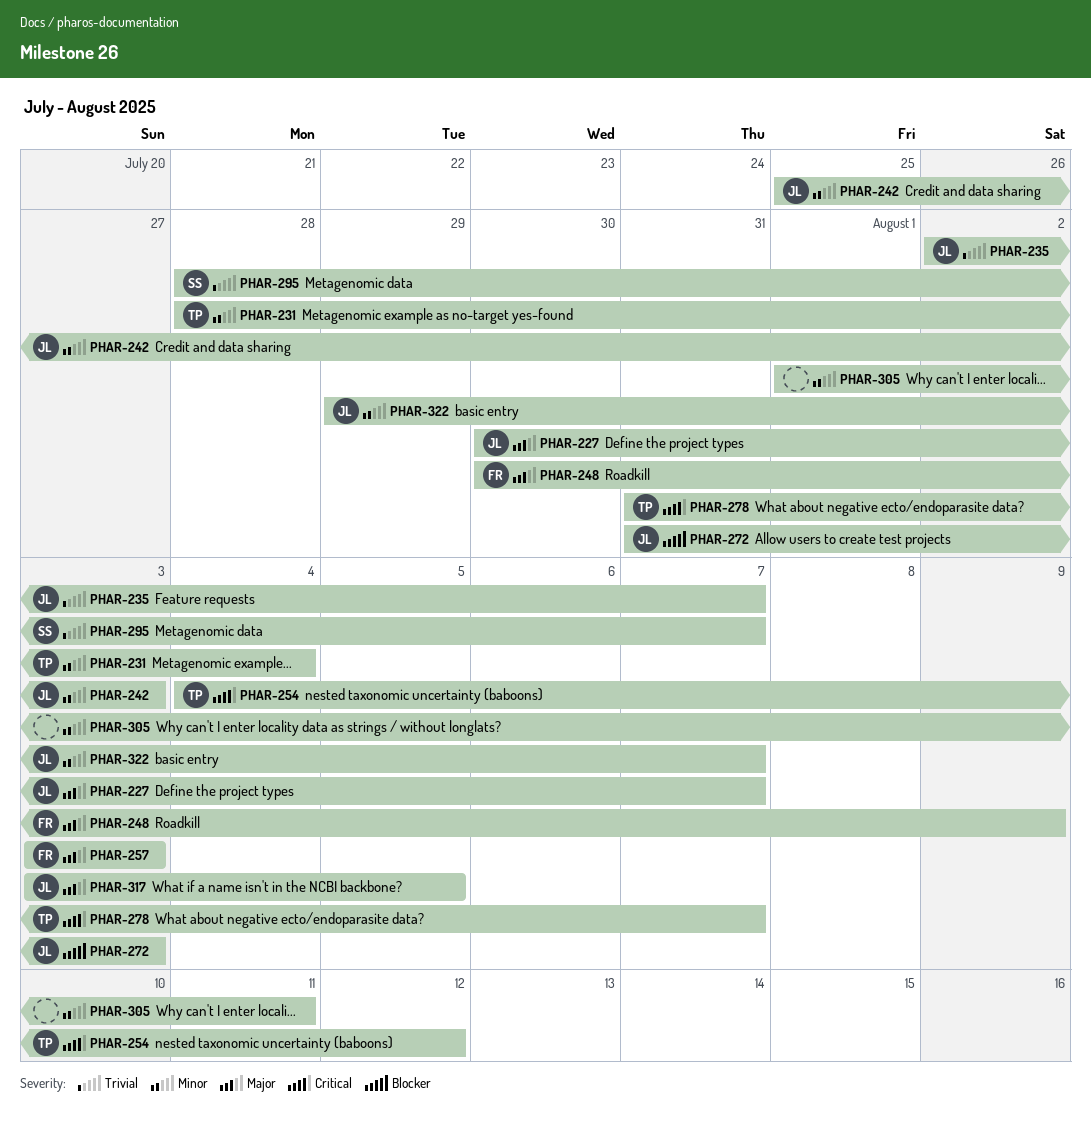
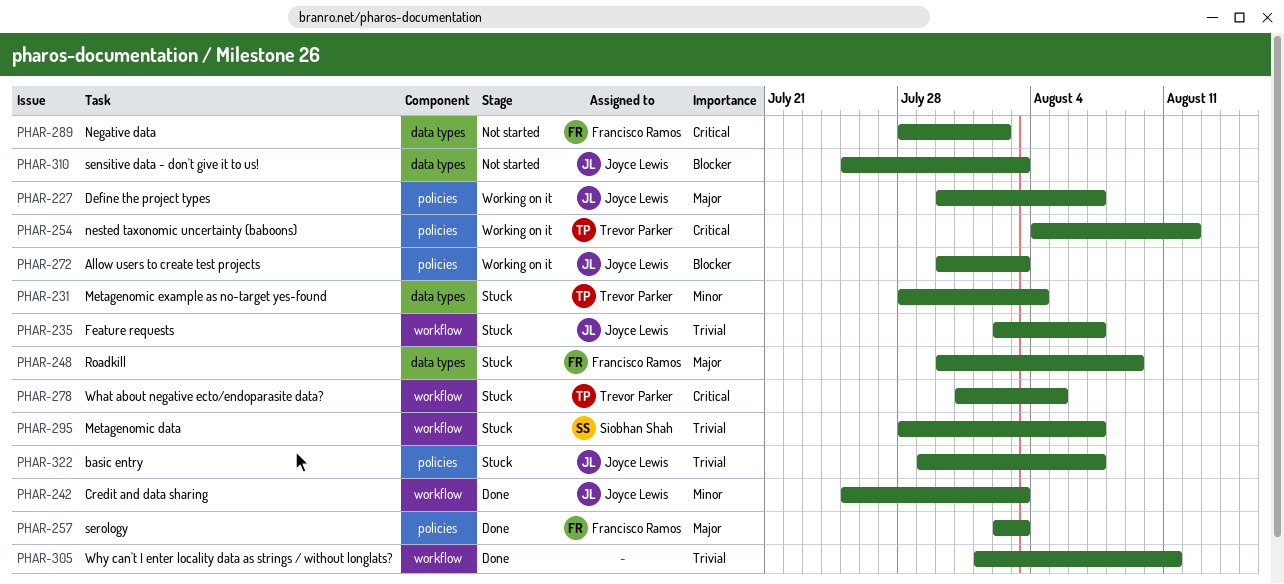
PHAR-257, start: Aug 3 -> Aug 2
PHAR-272, start: Jul 31 -> Jul 30
PHAR-278, due: Aug 7 -> Aug 5
PHAR-289: none -> present
PHAR-305, priority: Minor -> Trivial
PHAR-310: none -> present
PHAR-317: present -> none
PHAR-322, priority: Minor -> Trivial

